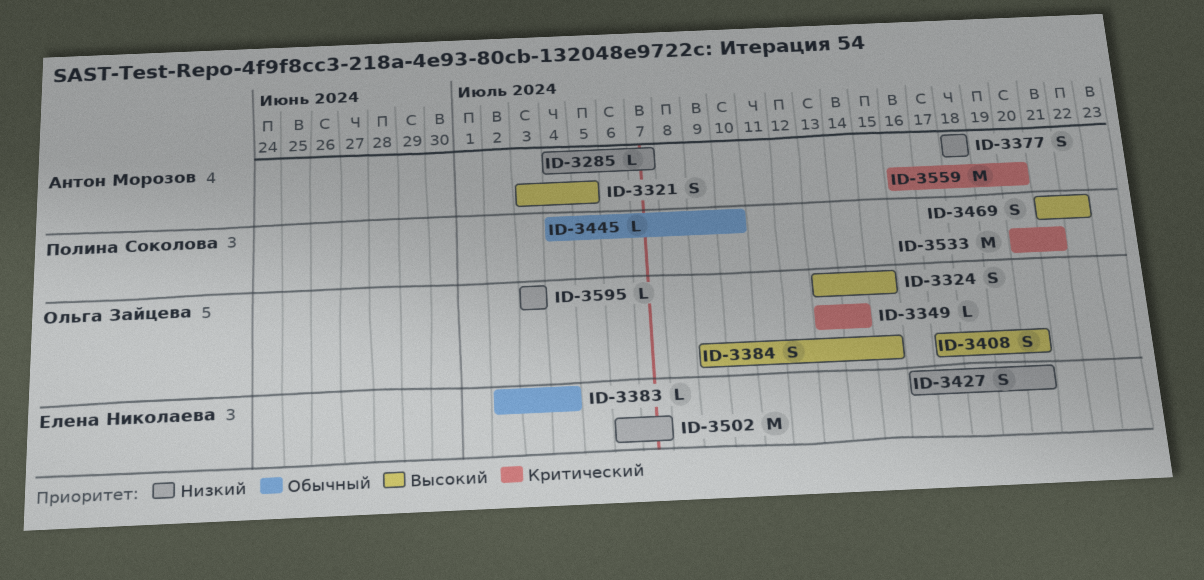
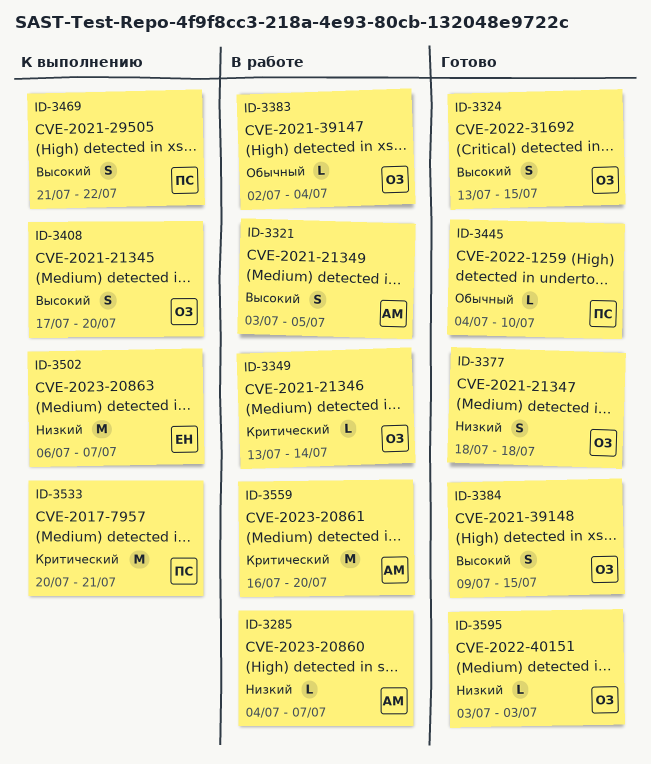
ID-3377, owner: Антон Морозов -> Ольга Зайцева
ID-3383, owner: Елена Николаева -> Ольга Зайцева
ID-3427: present -> none

